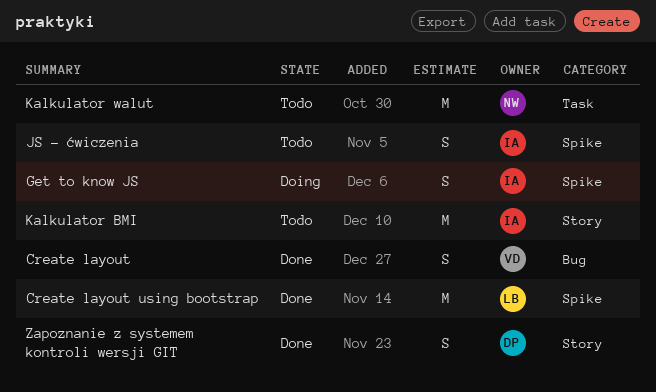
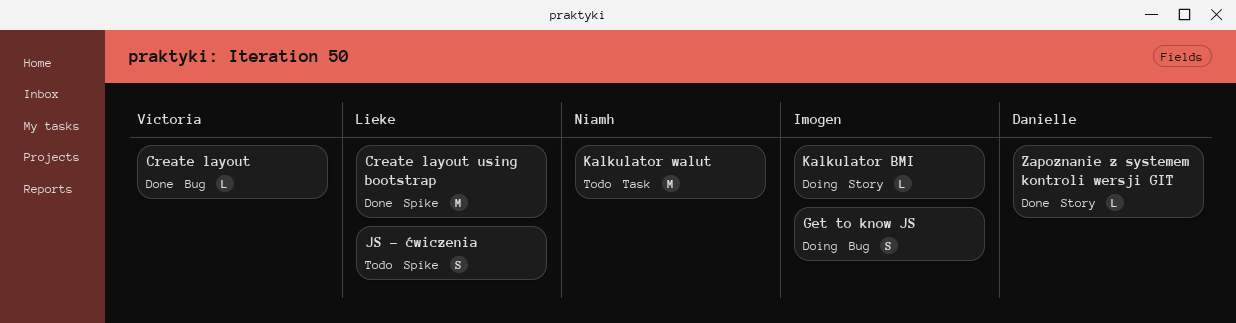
Create layout, estimate: S -> L
Get to know JS, label: Spike -> Bug
JS - ćwiczenia, owner: Imogen -> Lieke
Kalkulator BMI, status: Todo -> Doing
Kalkulator BMI, estimate: M -> L
Zapoznanie z systemem kontroli wersji GIT, estimate: S -> L

